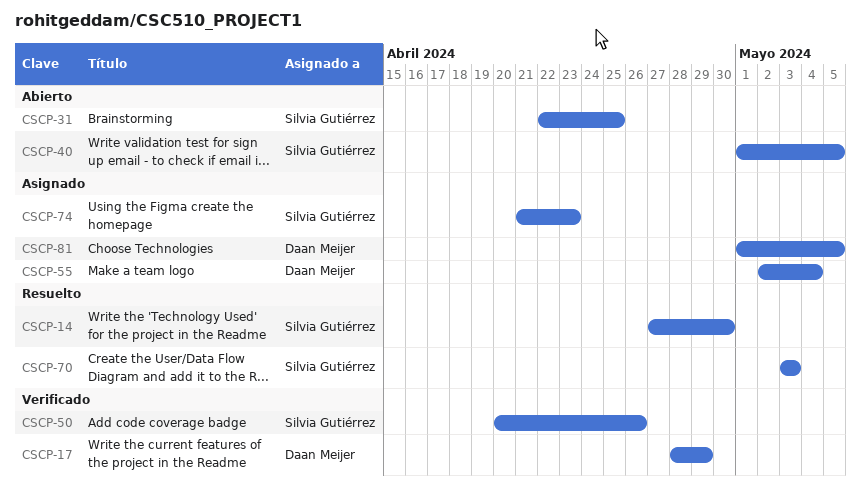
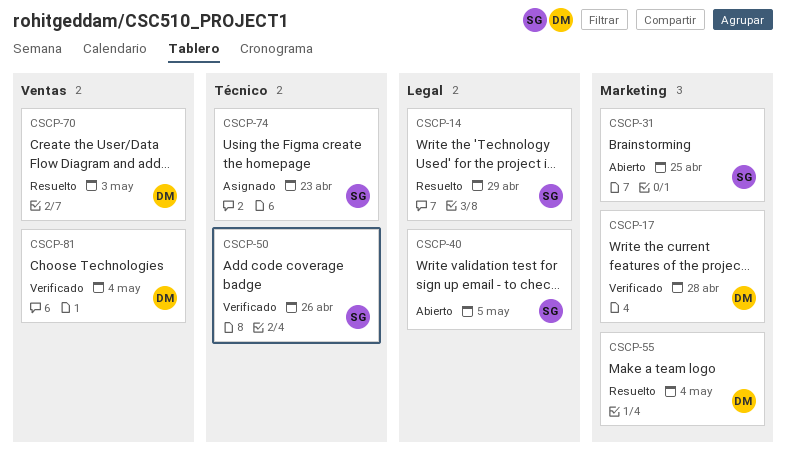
CSCP-14, due: Apr 30 -> Apr 29
CSCP-17, due: Apr 29 -> Apr 28
CSCP-55, status: Asignado -> Resuelto
CSCP-70, owner: Silvia Gutiérrez -> Daan Meijer
CSCP-81, status: Asignado -> Verificado
CSCP-81, due: May 5 -> May 4

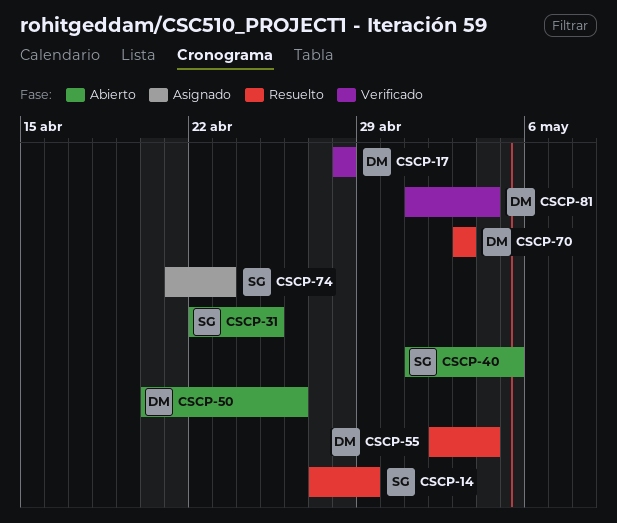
CSCP-50, status: Verificado -> Abierto
CSCP-50, owner: SG -> DM

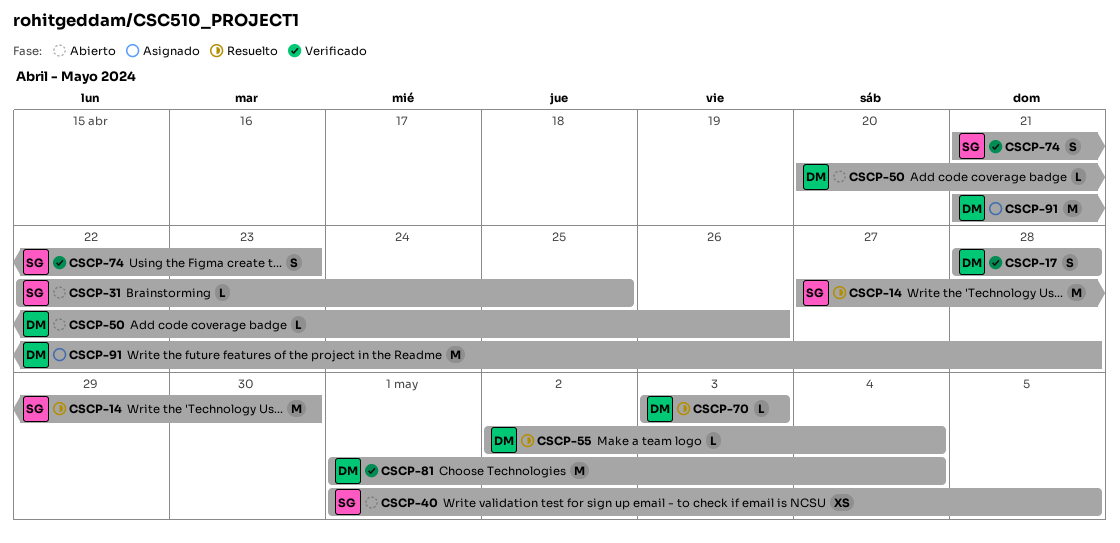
CSCP-14, due: Apr 29 -> Apr 30
CSCP-74, status: Asignado -> Verificado
CSCP-91: none -> present

